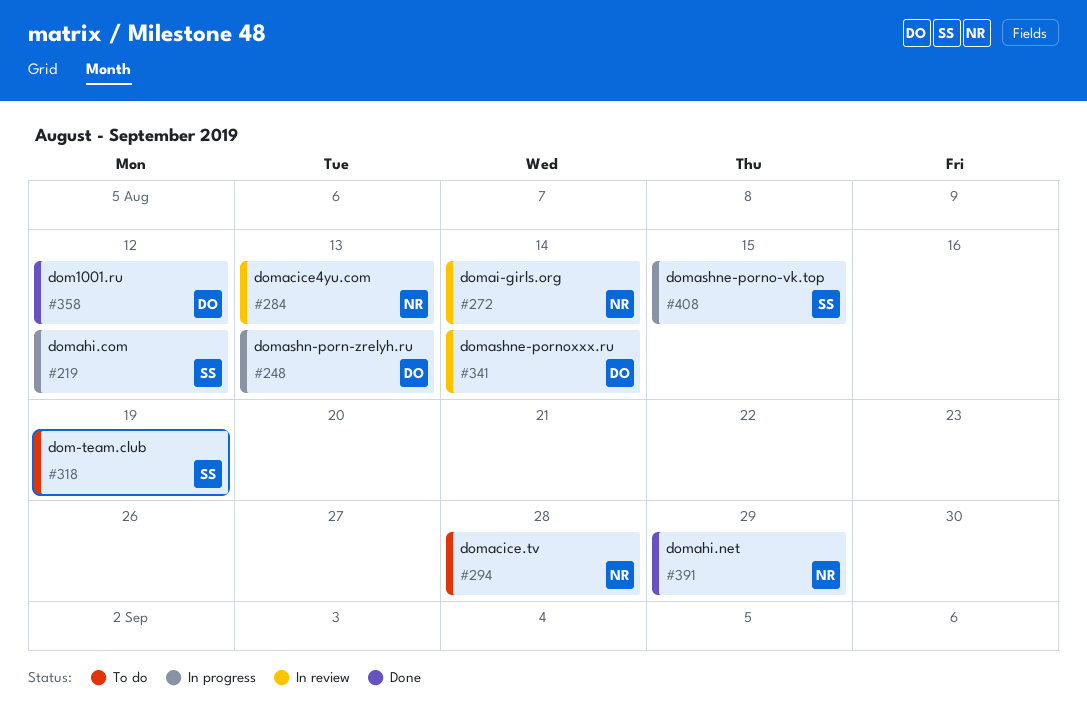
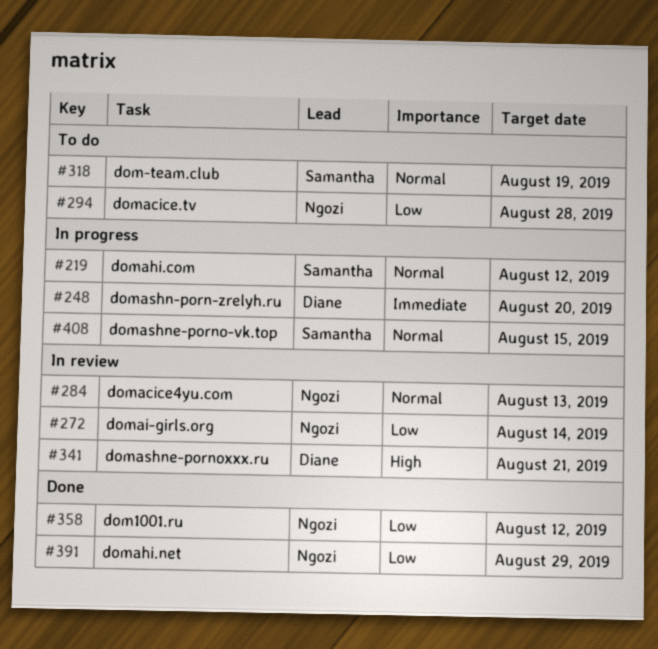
#248, due: Aug 13 -> Aug 20
#341, due: Aug 14 -> Aug 21
#358, owner: Diane -> Ngozi

